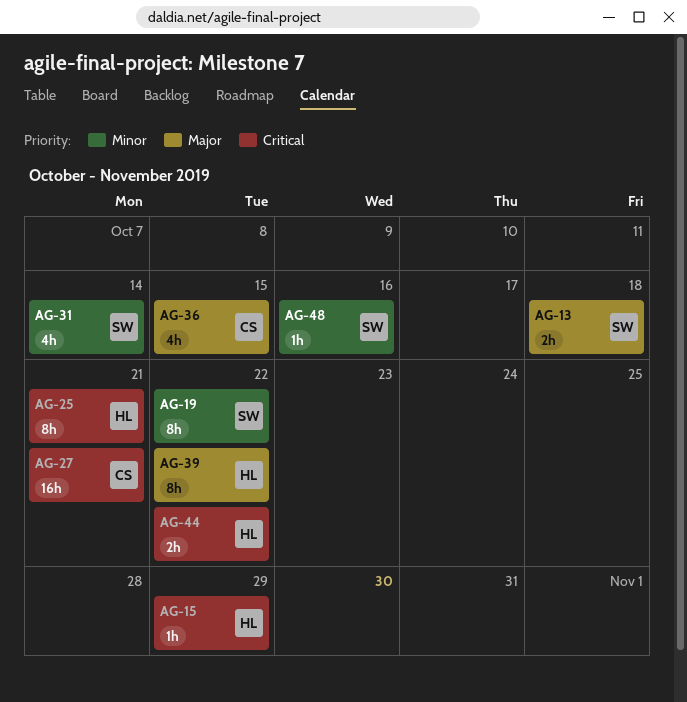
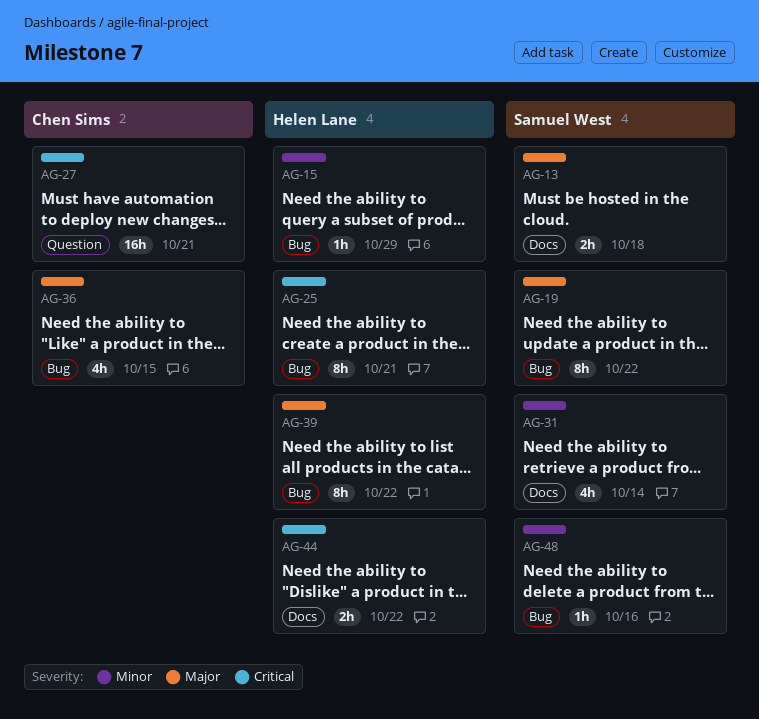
AG-15, priority: Critical -> Minor
AG-19, priority: Minor -> Major

